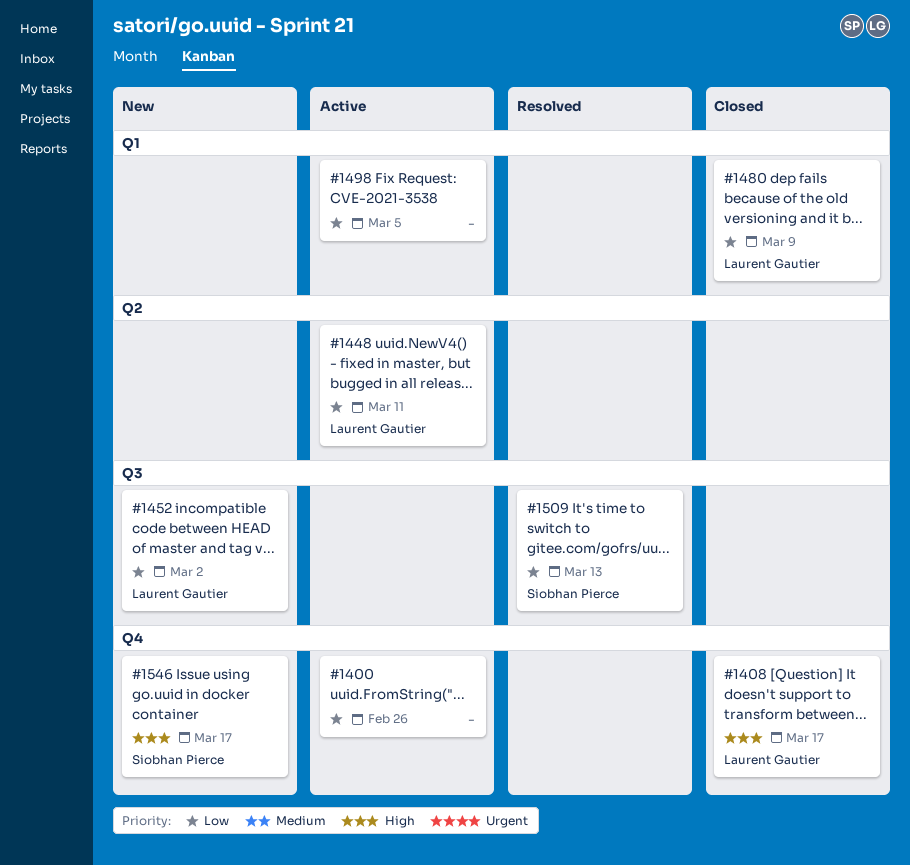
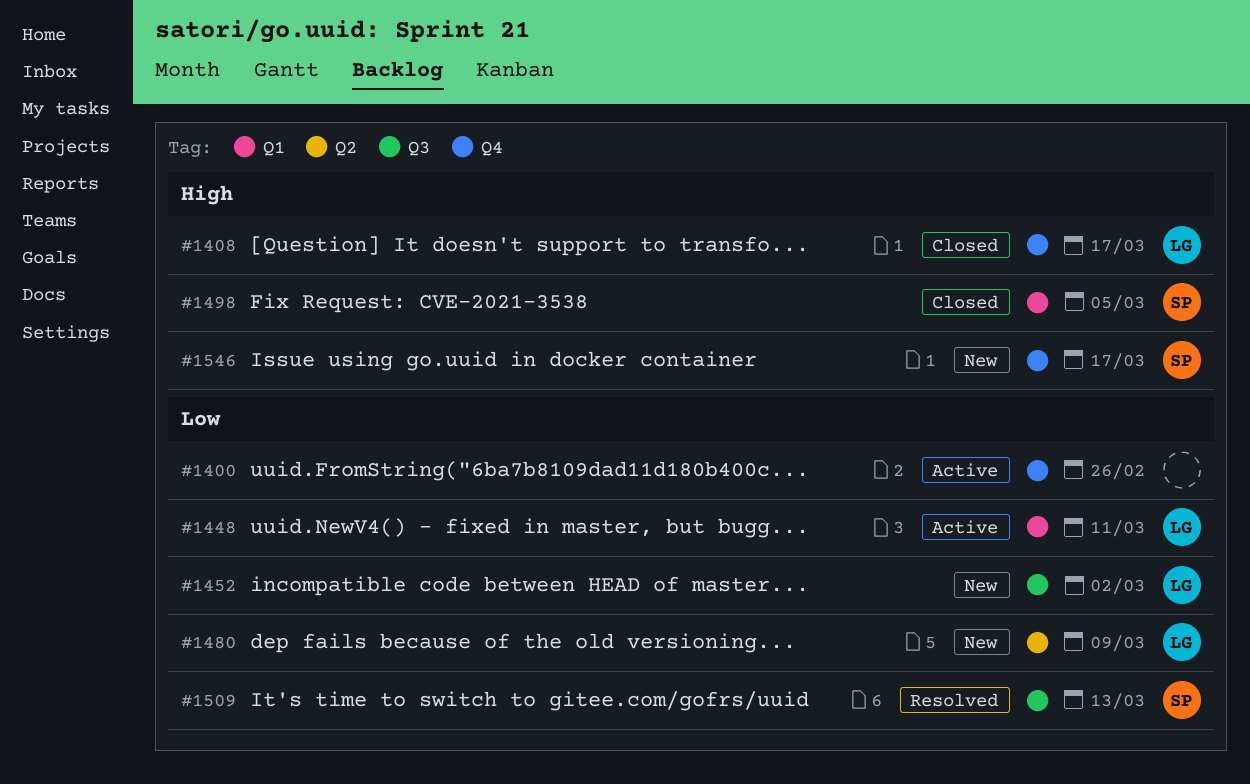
#1448, label: Q2 -> Q1
#1480, status: Closed -> New
#1480, label: Q1 -> Q2
#1498, status: Active -> Closed
#1498, owner: none -> Siobhan Pierce
#1498, priority: Low -> High

